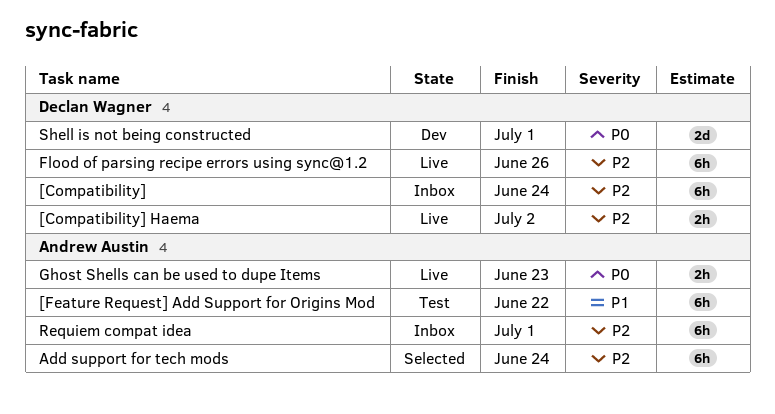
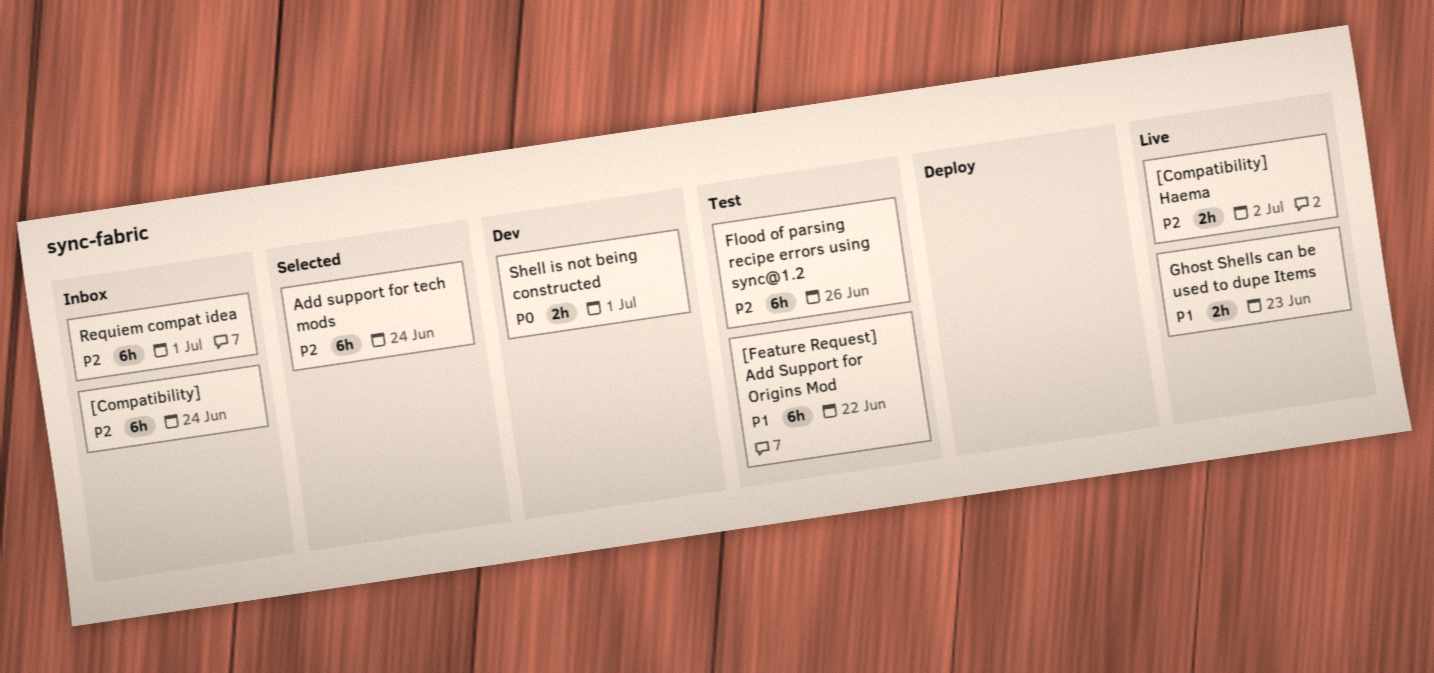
Flood of parsing recipe errors using sync@1.2, status: Live -> Test
Ghost Shells can be used to dupe Items, priority: P0 -> P1
Shell is not being constructed, estimate: 2d -> 2h

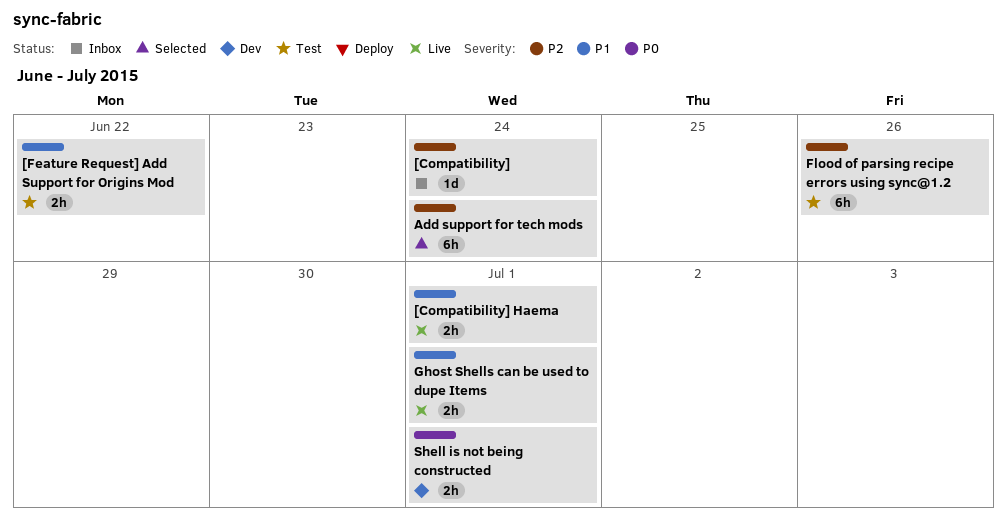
[Compatibility], estimate: 6h -> 1d
[Compatibility] Haema, priority: P2 -> P1
[Compatibility] Haema, due: Jul 2 -> Jul 1
[Feature Request] Add Support for Origins Mod, estimate: 6h -> 2h
Ghost Shells can be used to dupe Items, due: Jun 23 -> Jul 1
Requiem compat idea: present -> none

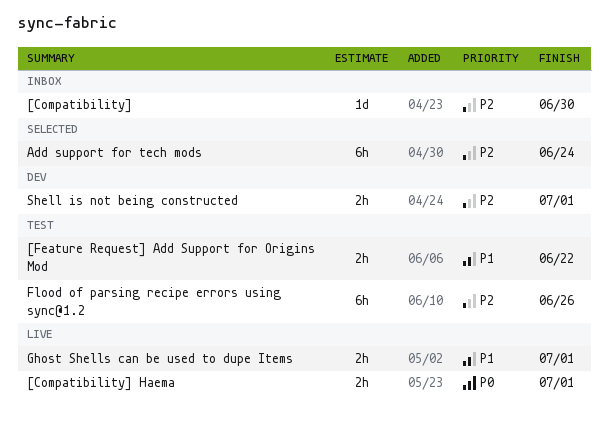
[Compatibility], due: Jun 24 -> Jun 30
[Compatibility] Haema, priority: P1 -> P0
Shell is not being constructed, priority: P0 -> P2

